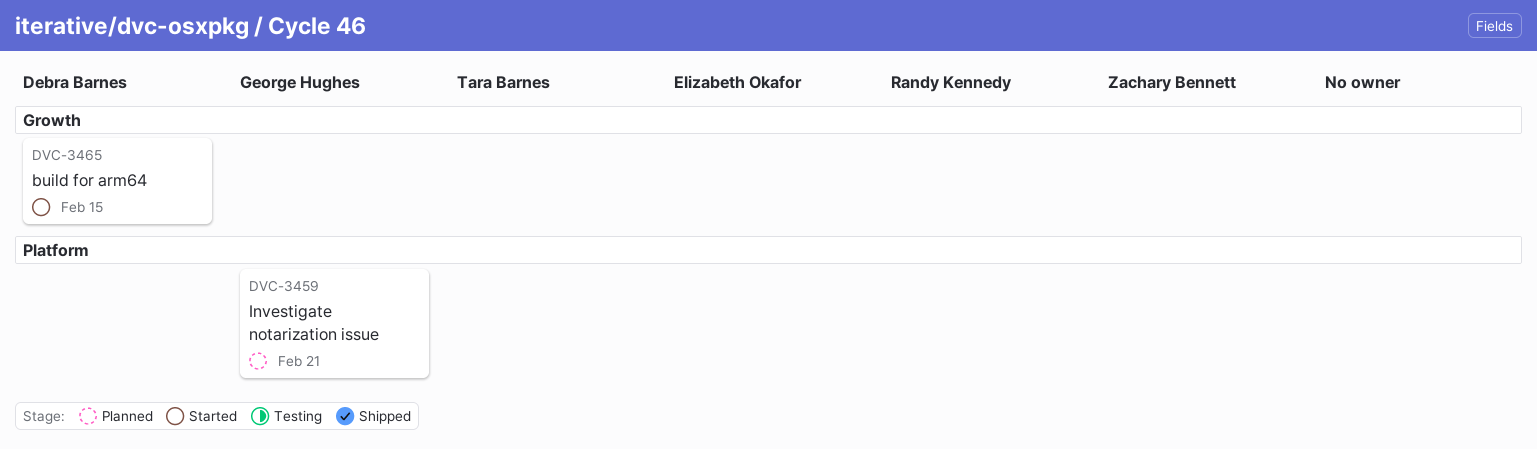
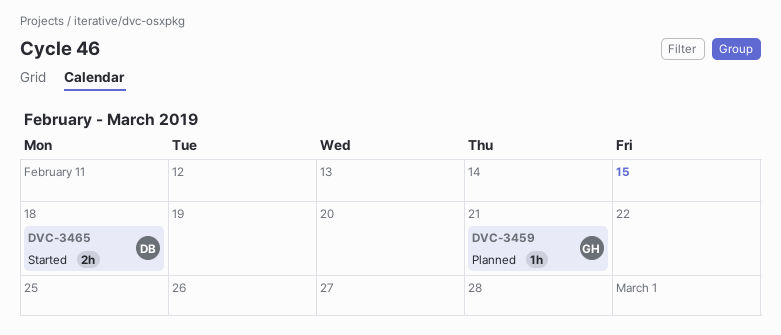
DVC-3465, due: Feb 15 -> Feb 18

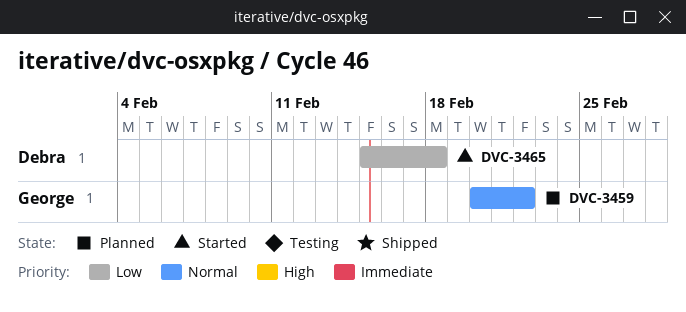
DVC-3459, due: Feb 21 -> Feb 22

